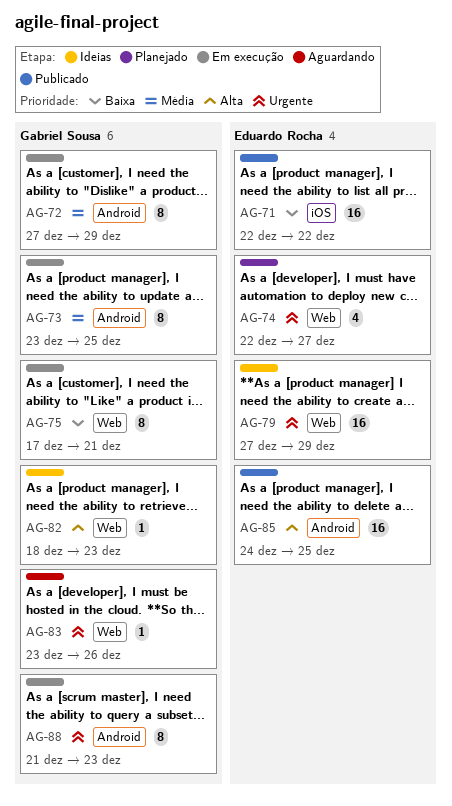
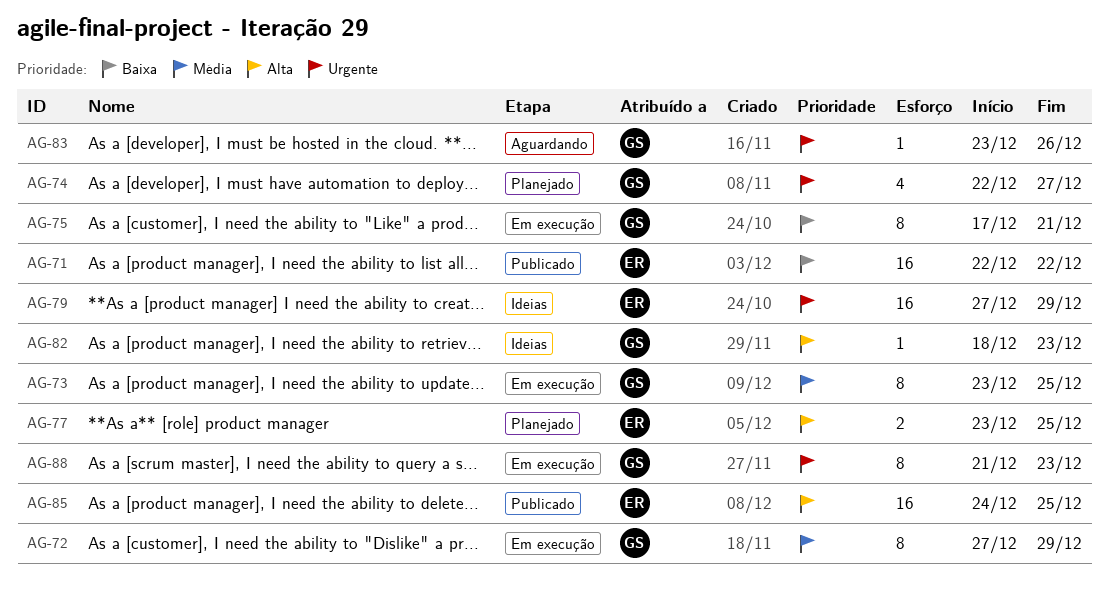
AG-74, owner: Eduardo Rocha -> Gabriel Sousa
AG-77: none -> present

